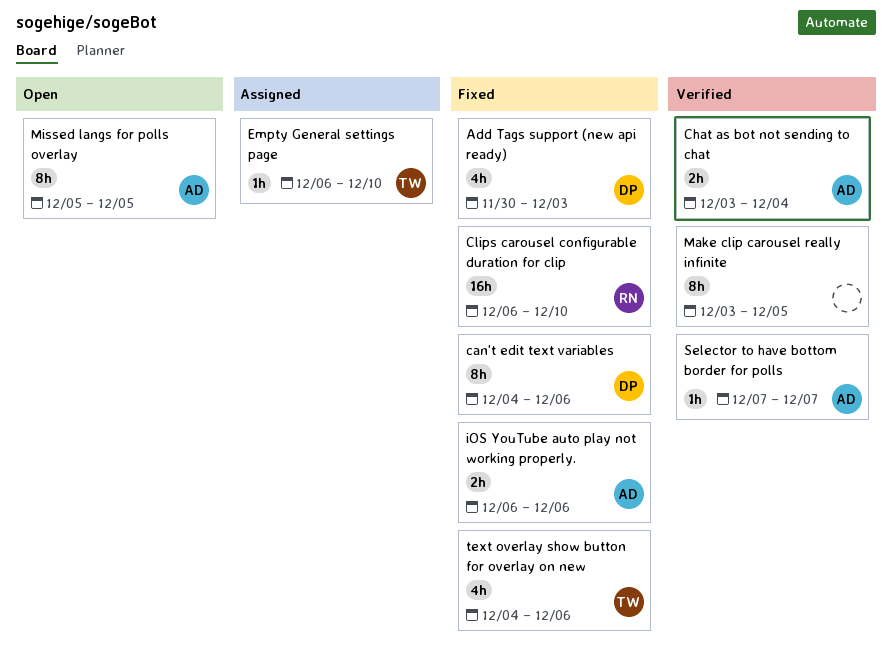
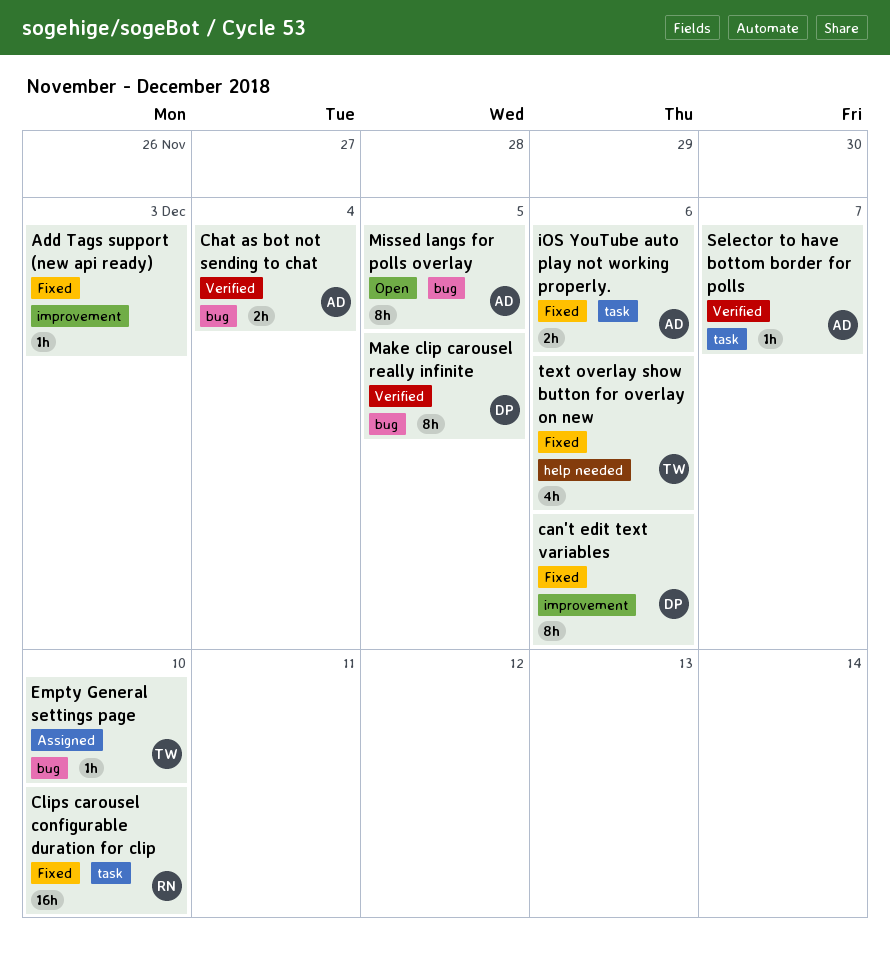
Add Tags support (new api ready), owner: DP -> none
Add Tags support (new api ready), estimate: 4h -> 1h
Make clip carousel really infinite, owner: none -> DP

